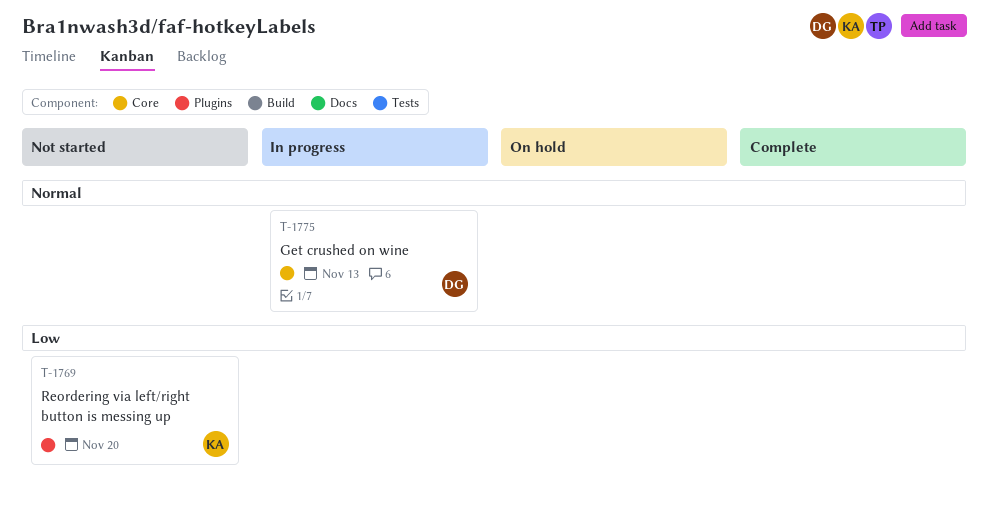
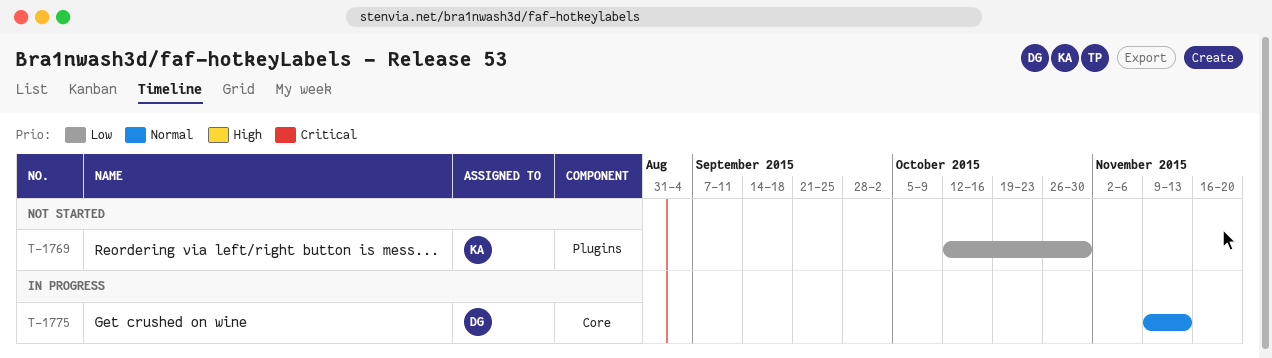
T-1769, due: Nov 20 -> Oct 30

